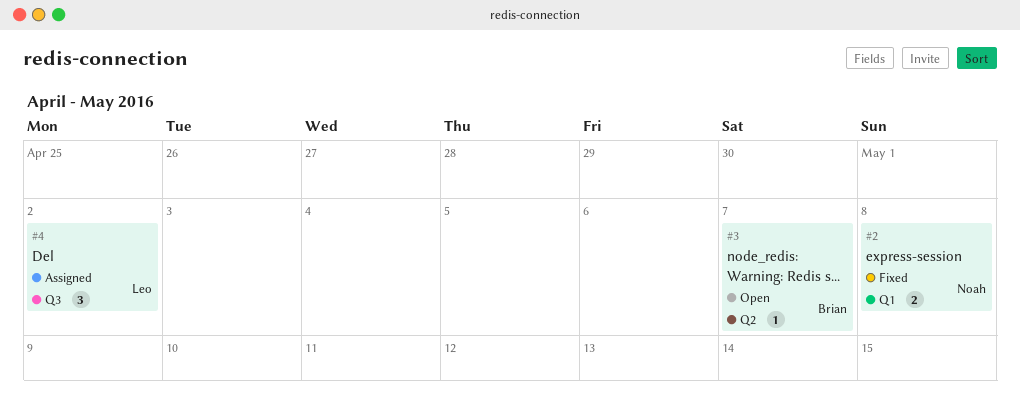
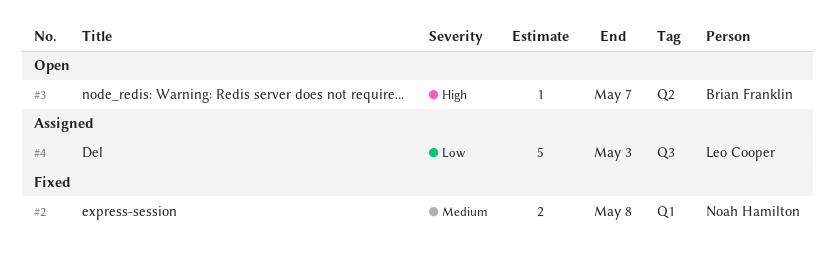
#4, estimate: 3 -> 5
#4, due: May 2 -> May 3

